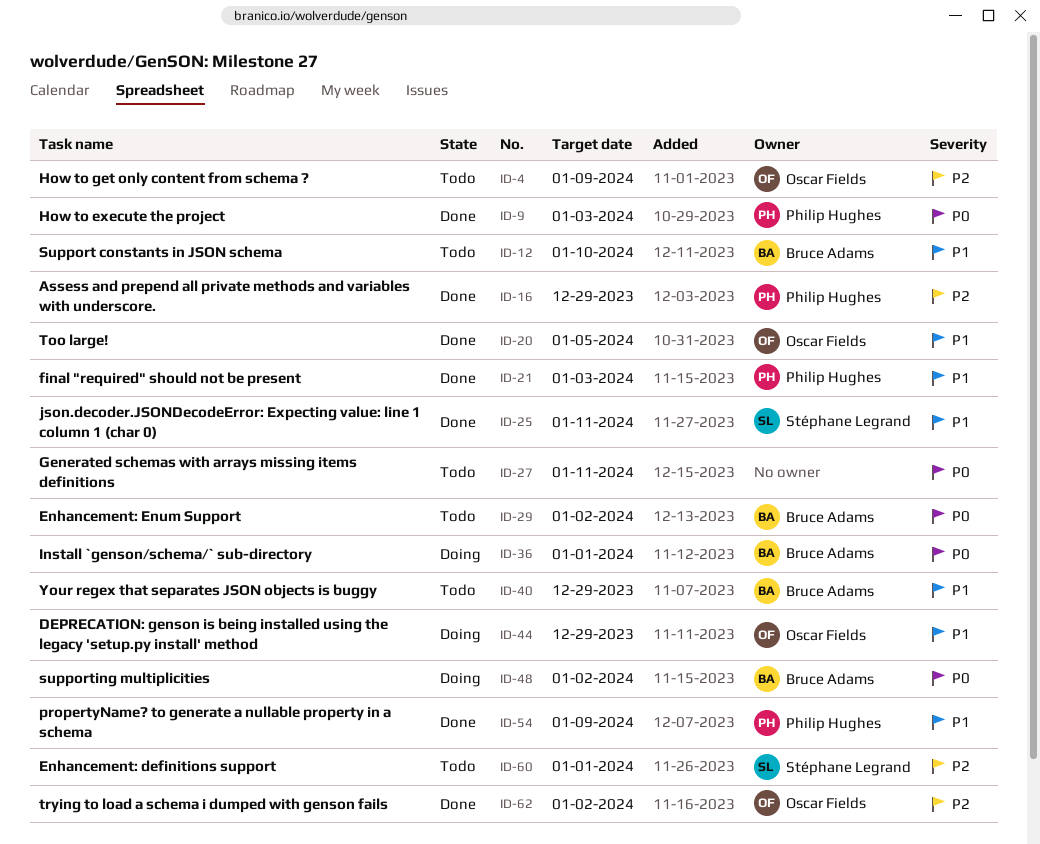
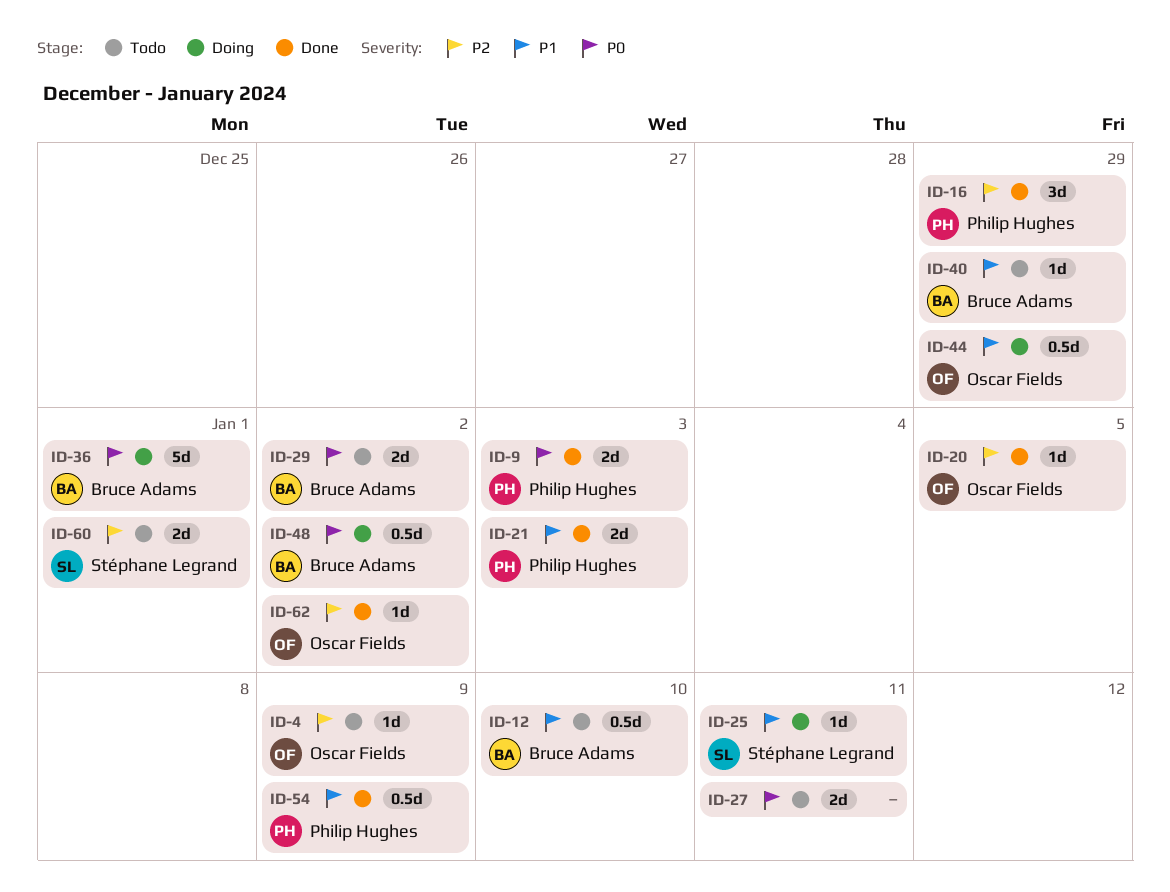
ID-20, priority: P1 -> P2
ID-25, status: Done -> Doing

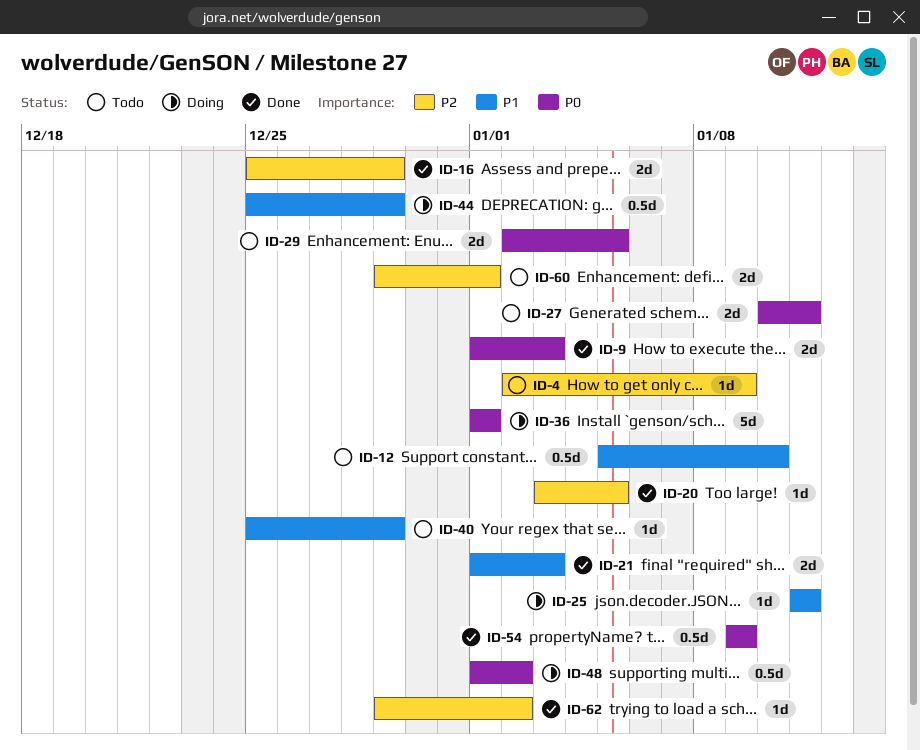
ID-16, estimate: 3d -> 2d
ID-29, due: Jan 2 -> Jan 5
ID-54, priority: P1 -> P0

